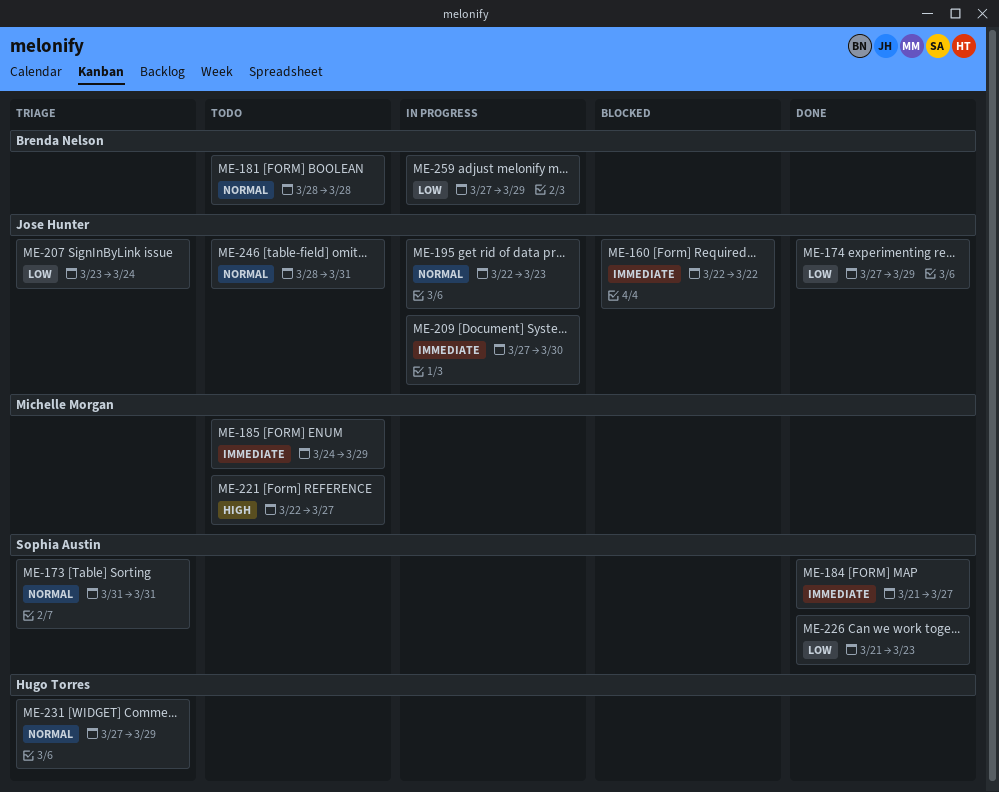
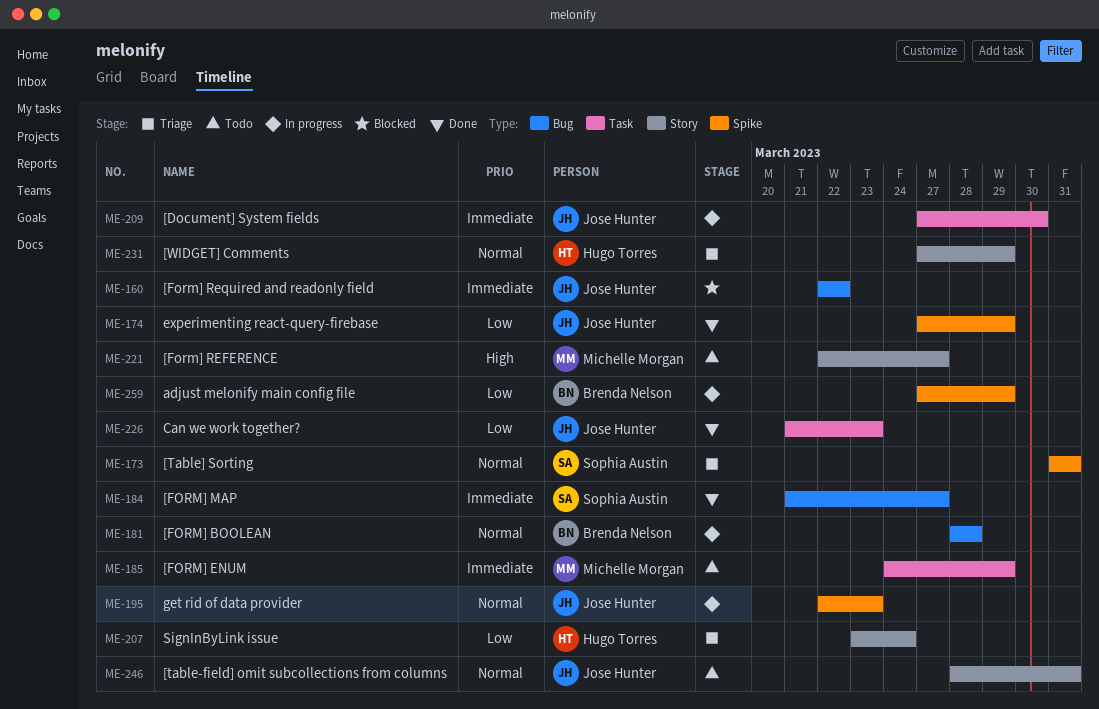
ME-181, status: Todo -> In progress
ME-207, owner: Jose Hunter -> Hugo Torres
ME-226, owner: Sophia Austin -> Jose Hunter

